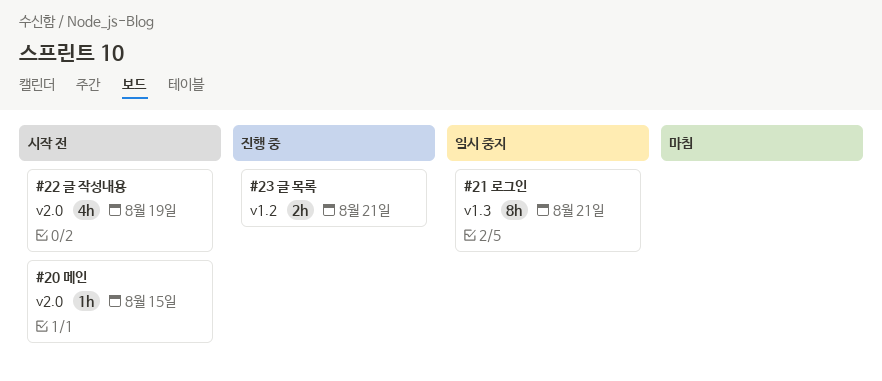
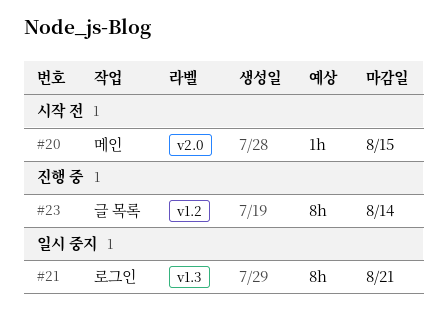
#22: present -> none
#23, estimate: 2h -> 8h
#23, due: Aug 21 -> Aug 14

